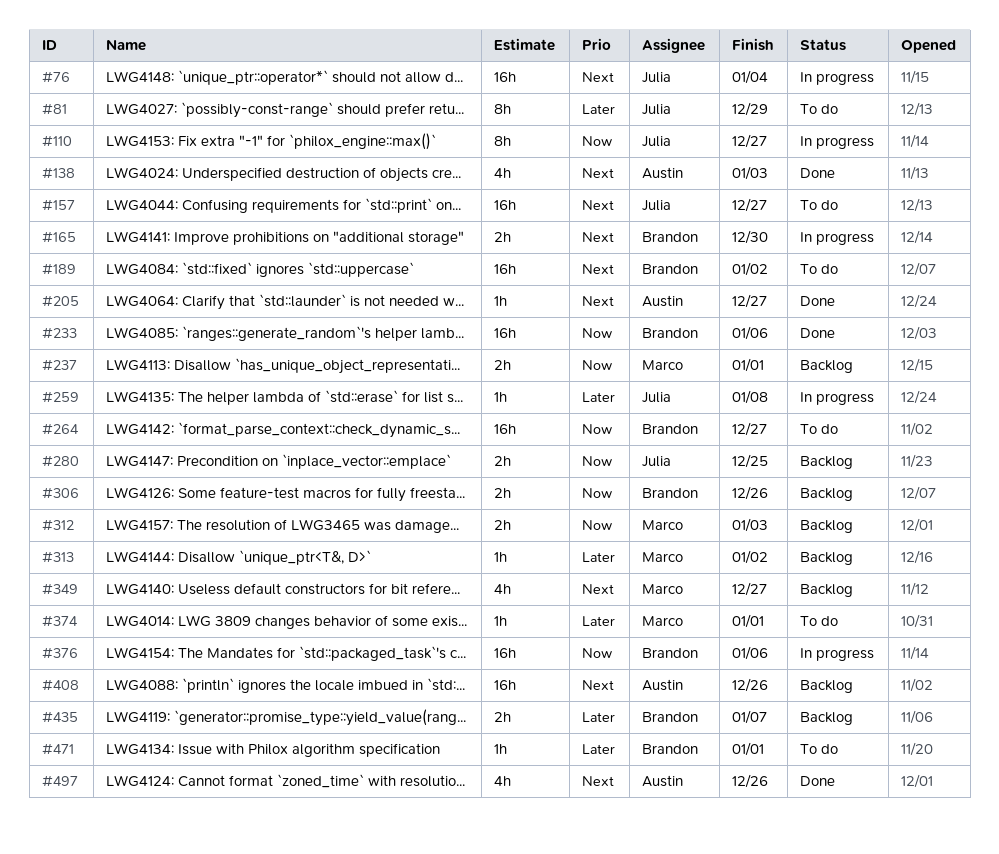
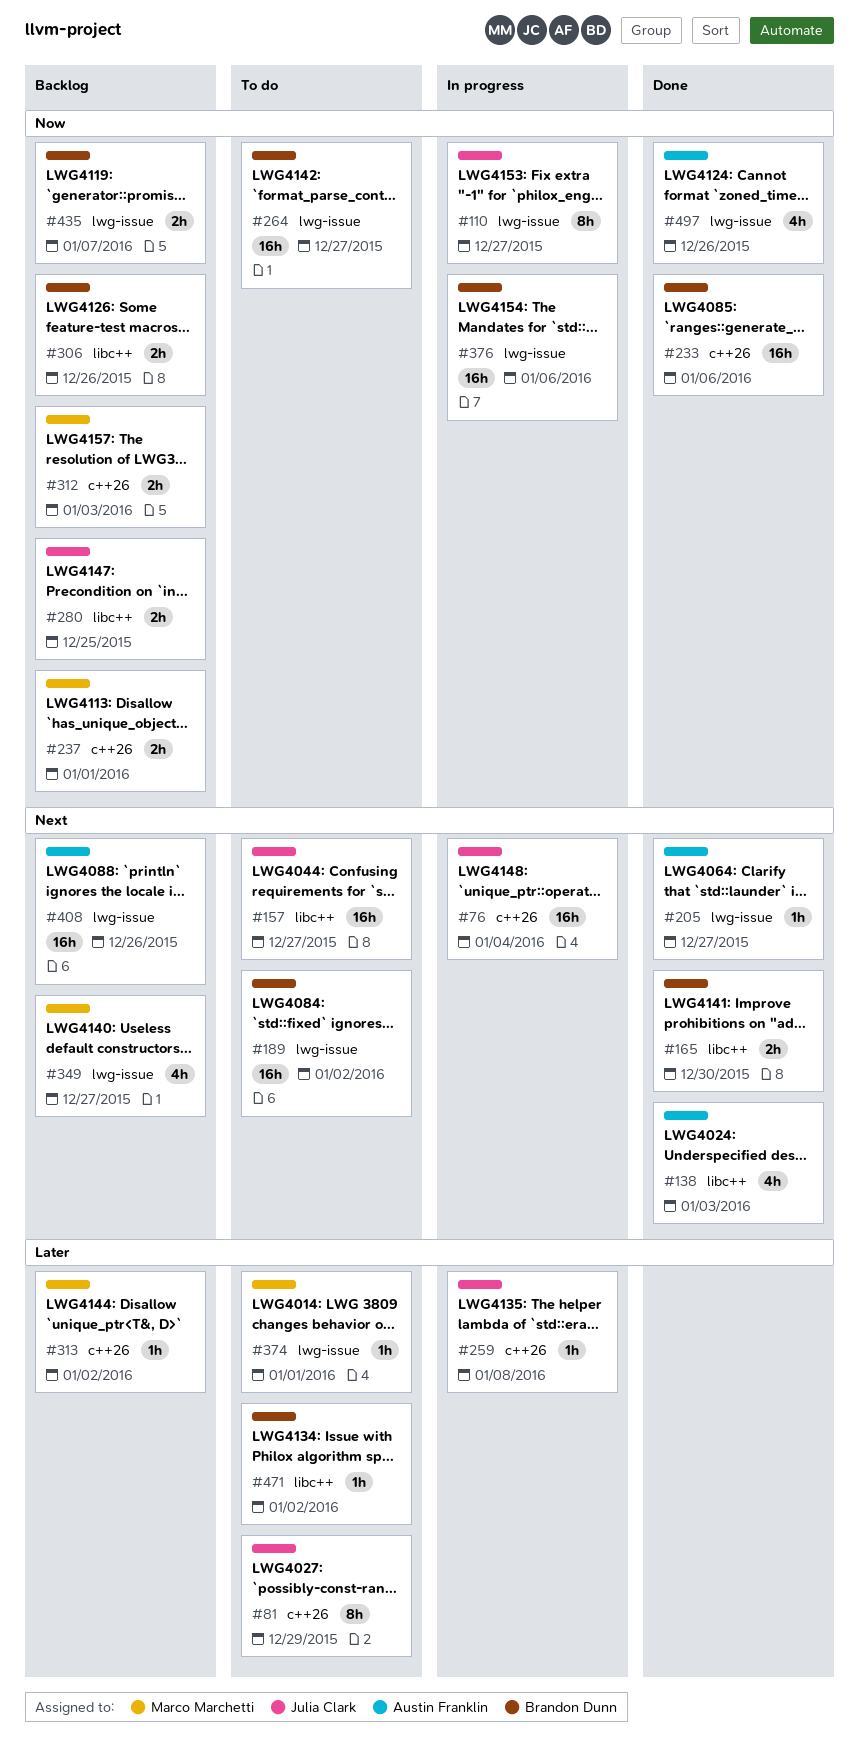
#165, status: In progress -> Done
#435, priority: Later -> Now
#471, due: Jan 1 -> Jan 2
#497, priority: Next -> Now

